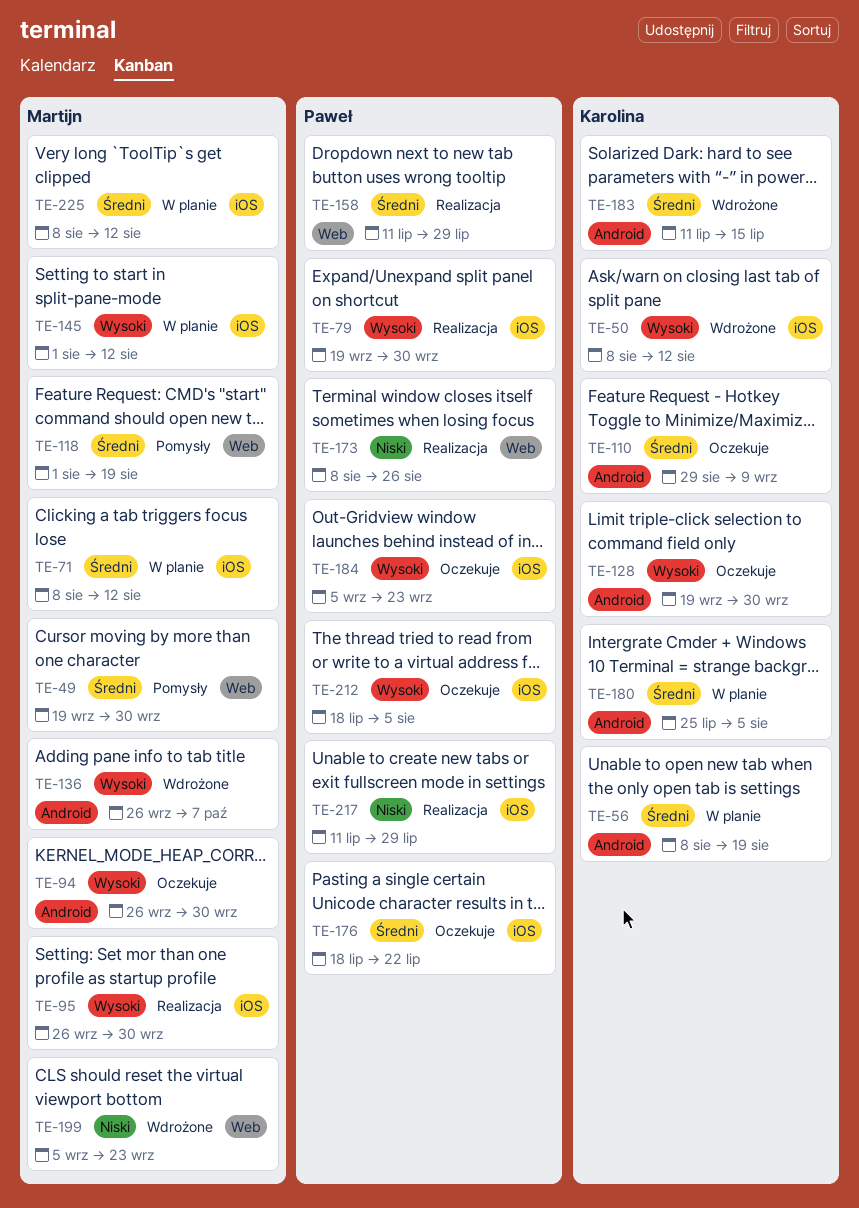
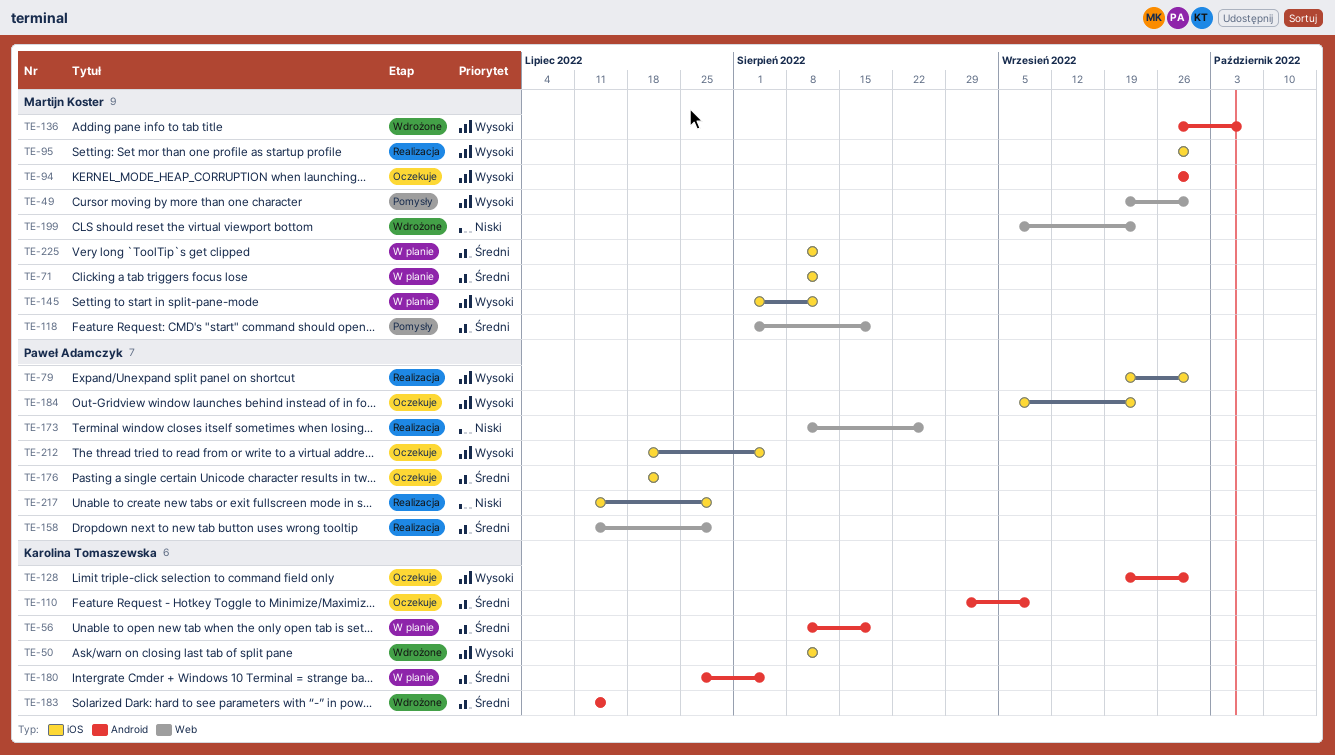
TE-49, priority: Średni -> Wysoki

